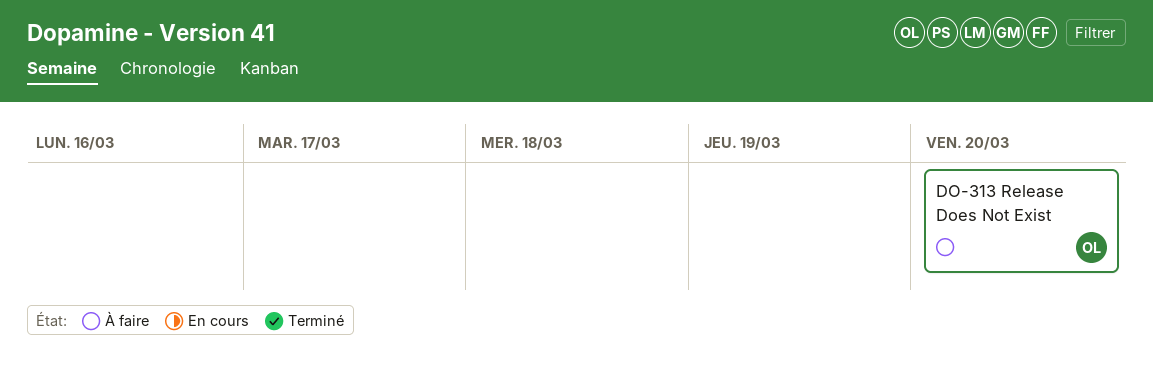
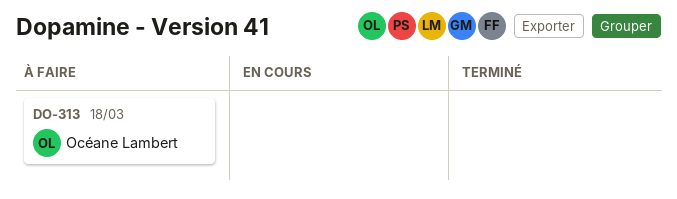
DO-313, due: Mar 20 -> Mar 18

